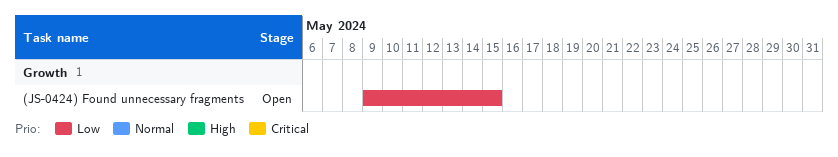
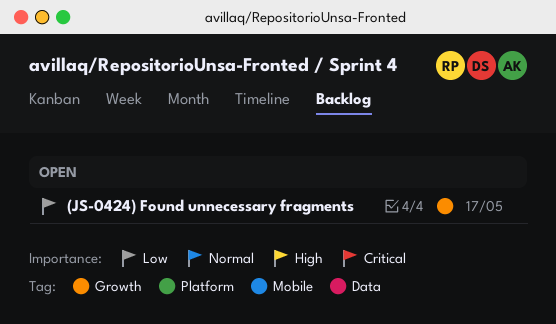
(JS-0424) Found unnecessary fragments, due: May 15 -> May 17

